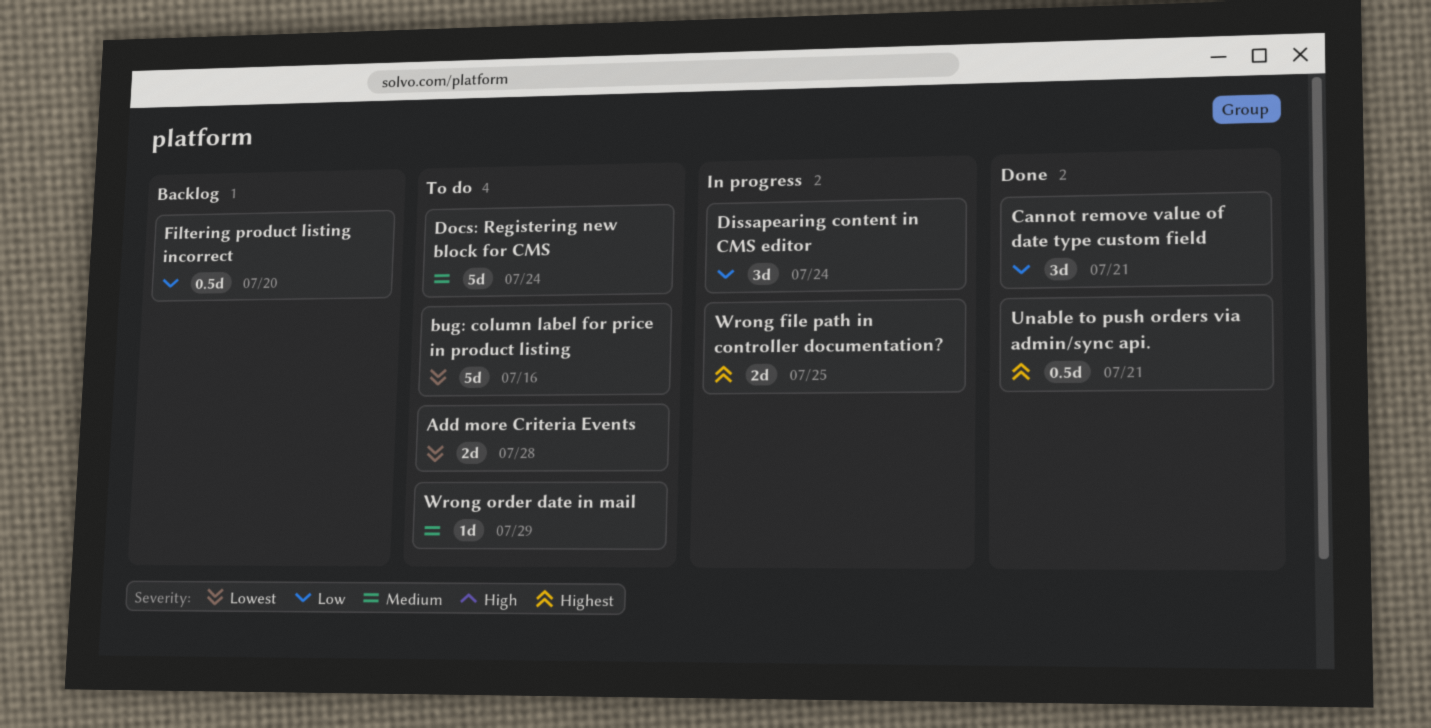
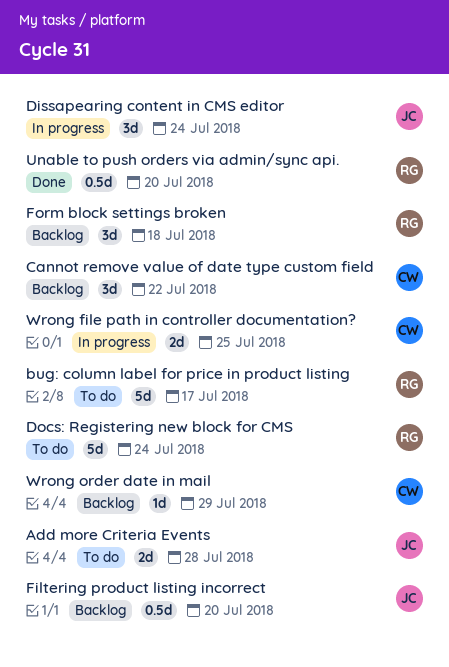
bug: column label for price in product listing, due: Jul 16 -> Jul 17
Cannot remove value of date type custom field, status: Done -> Backlog
Cannot remove value of date type custom field, due: Jul 21 -> Jul 22
Form block settings broken: none -> present
Unable to push orders via admin/sync api., due: Jul 21 -> Jul 20
Wrong order date in mail, status: To do -> Backlog

